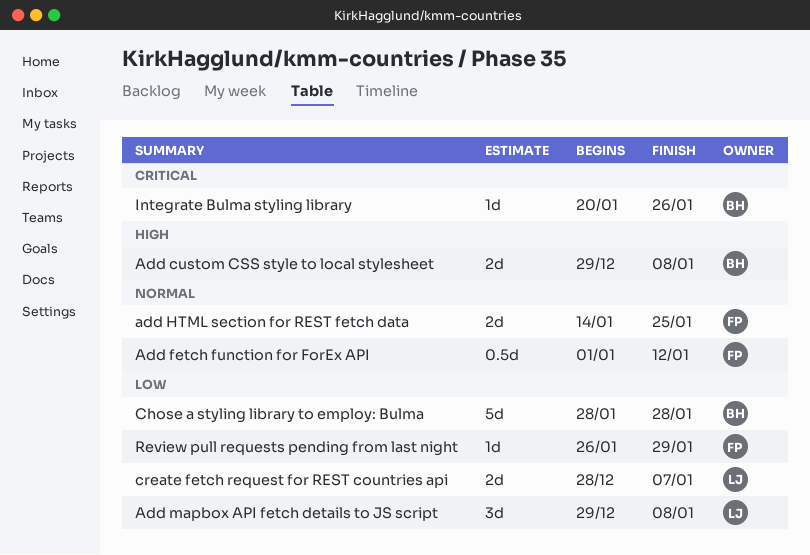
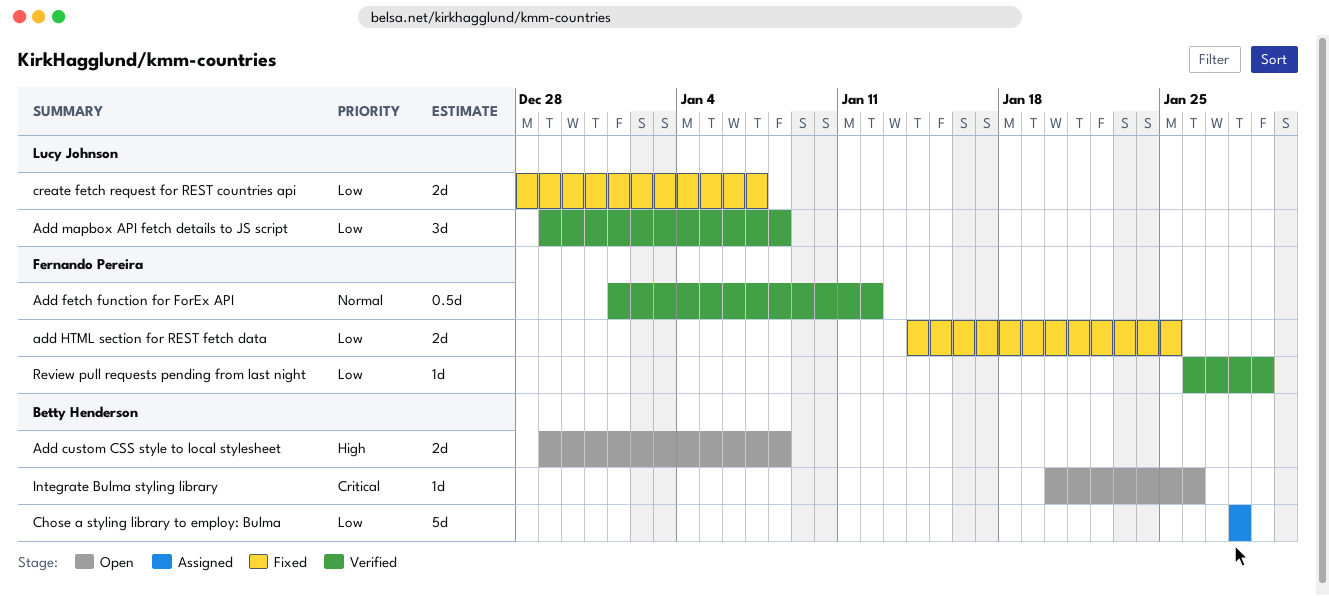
add HTML section for REST fetch data, priority: Normal -> Low

